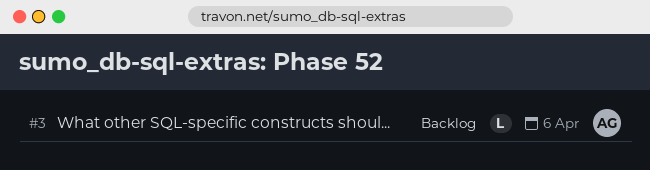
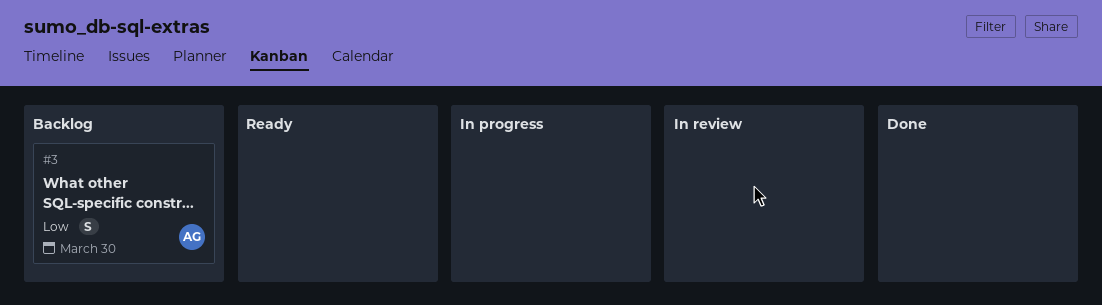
#3, estimate: L -> S
#3, due: Apr 6 -> Mar 30

